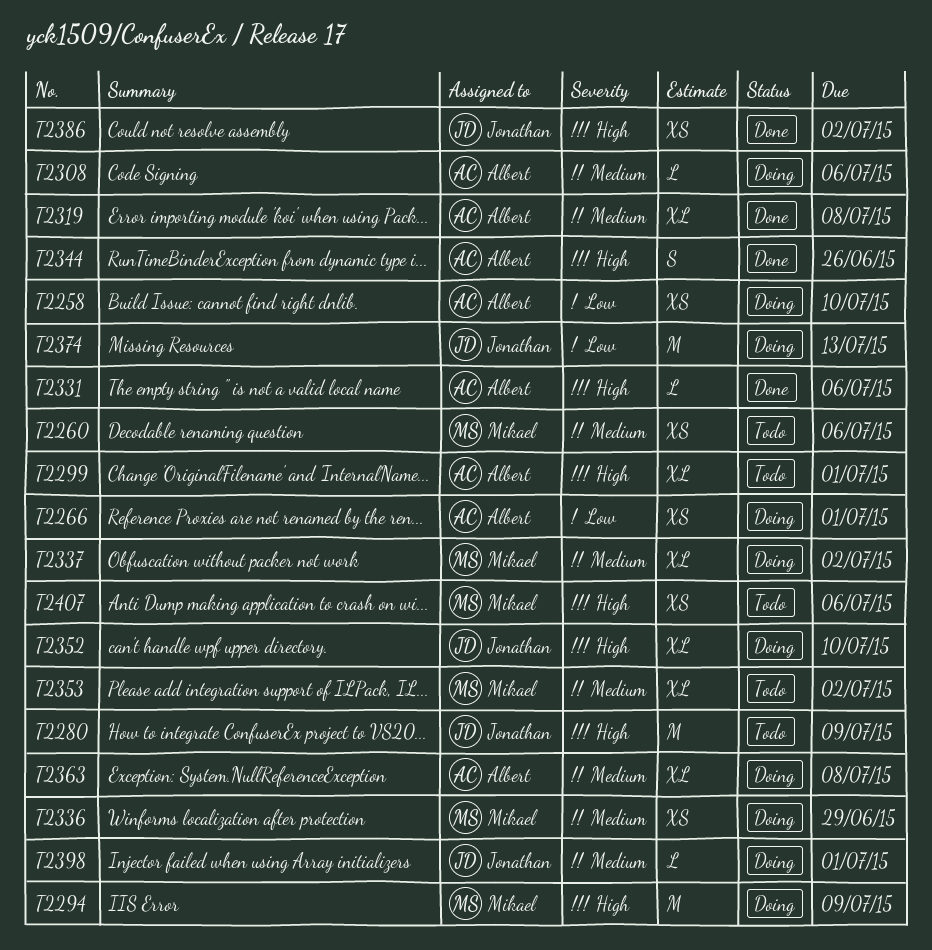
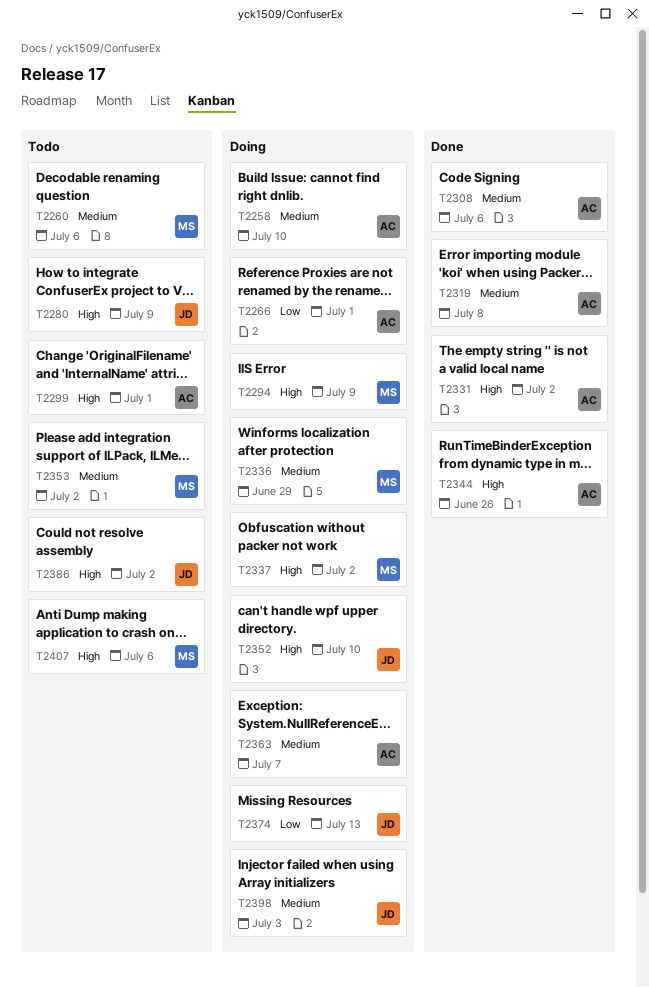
T2258, priority: Low -> Medium
T2308, status: Doing -> Done
T2331, due: Jul 6 -> Jul 2
T2337, priority: Medium -> High
T2363, due: Jul 8 -> Jul 7
T2386, status: Done -> Todo
T2398, due: Jul 1 -> Jul 3

